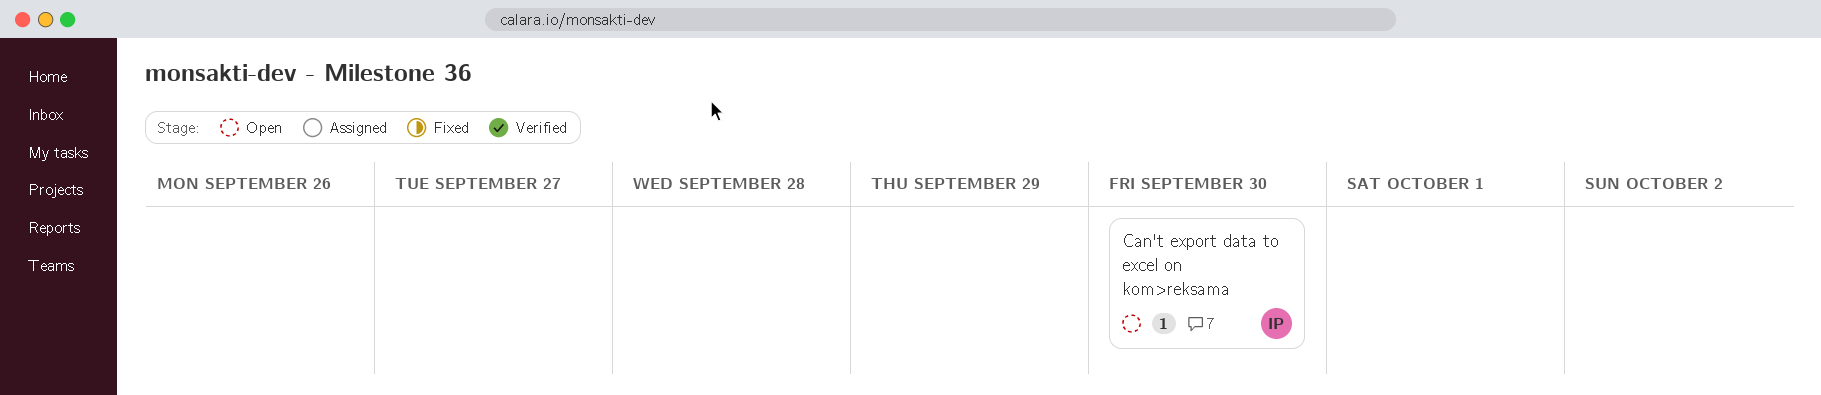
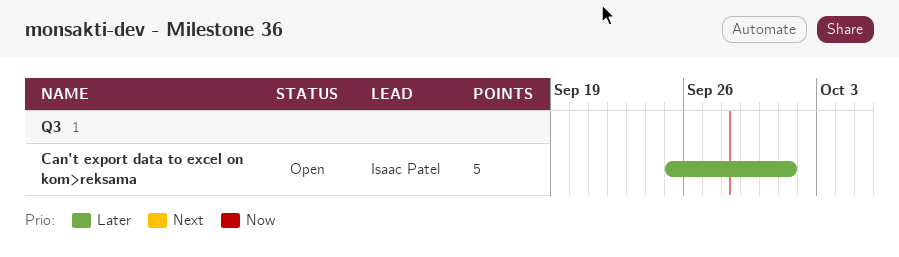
Can't export data to excel on kom>reksama, estimate: 1 -> 5
Can't export data to excel on kom>reksama, due: Sep 30 -> Oct 1

